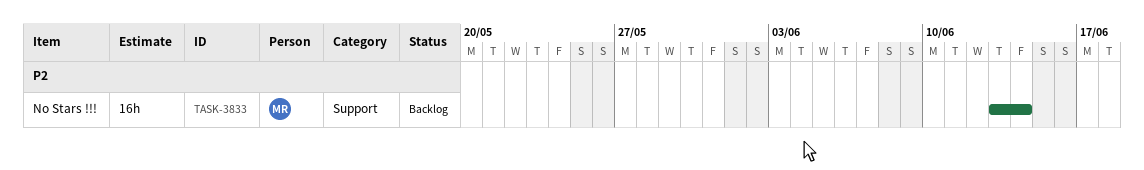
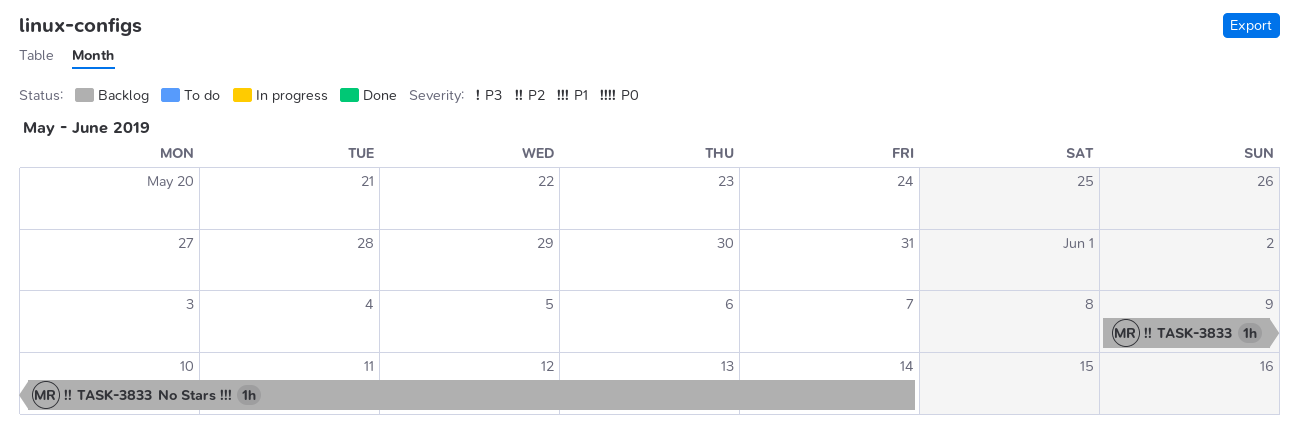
TASK-3833, estimate: 16h -> 1h
TASK-3833, start: Jun 13 -> Jun 9

